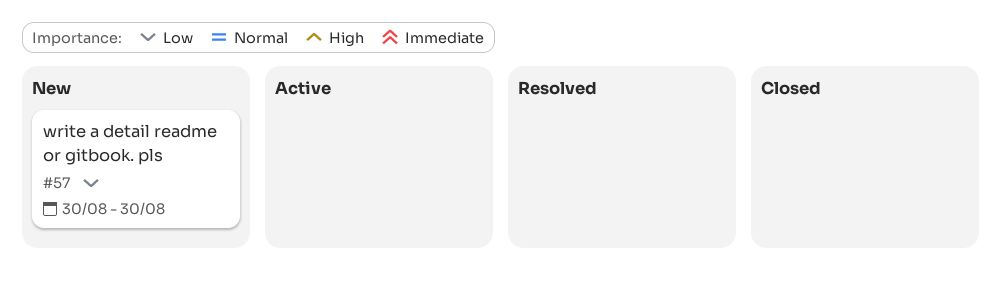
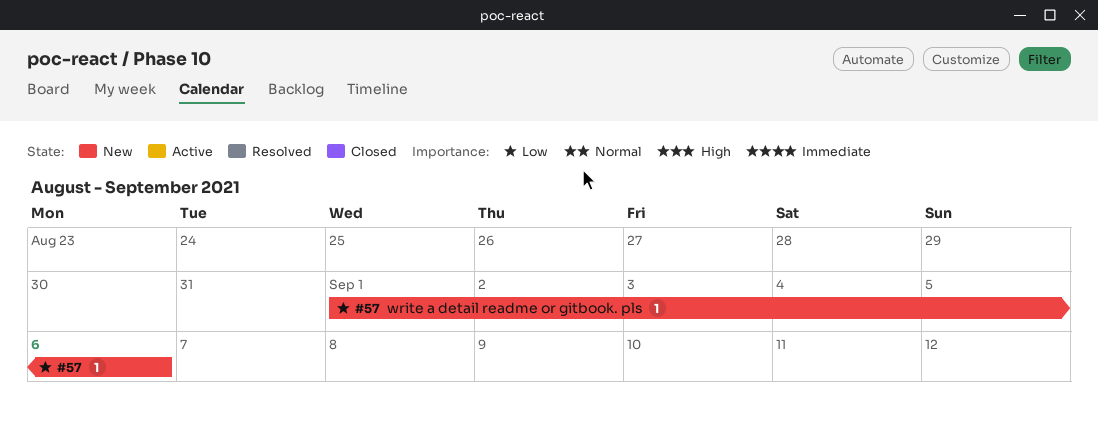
#57, start: Aug 30 -> Sep 1
#57, due: Aug 30 -> Sep 6

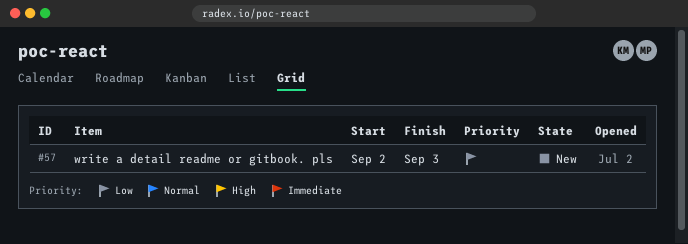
#57, start: Sep 1 -> Sep 2
#57, due: Sep 6 -> Sep 3

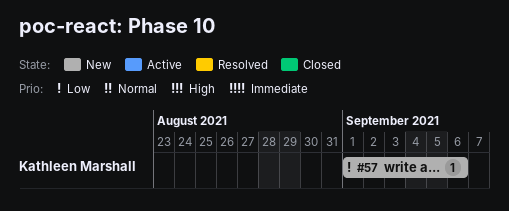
#57, start: Sep 2 -> Sep 1
#57, due: Sep 3 -> Sep 6

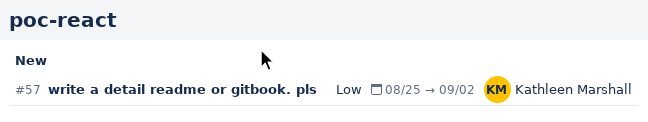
#57, start: Sep 1 -> Aug 25
#57, due: Sep 6 -> Sep 2

